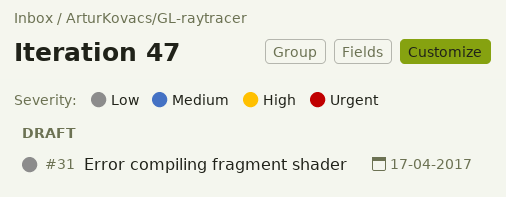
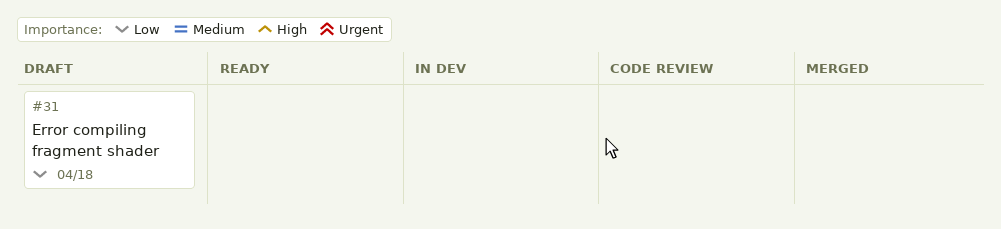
#31, due: Apr 17 -> Apr 18

